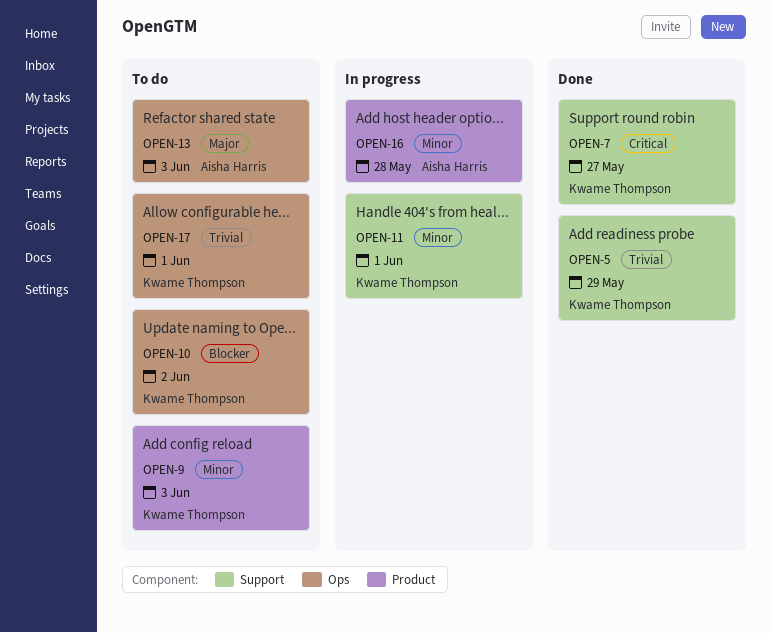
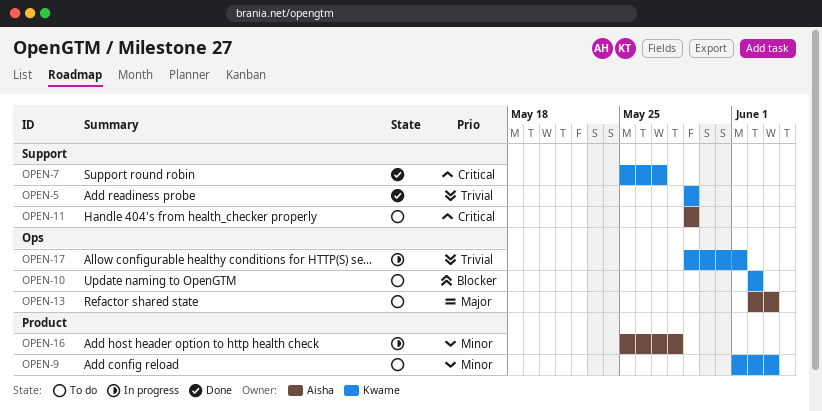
OPEN-11, status: In progress -> To do
OPEN-11, owner: Kwame Thompson -> Aisha Harris
OPEN-11, priority: Minor -> Critical
OPEN-11, due: Jun 1 -> May 29
OPEN-17, status: To do -> In progress

